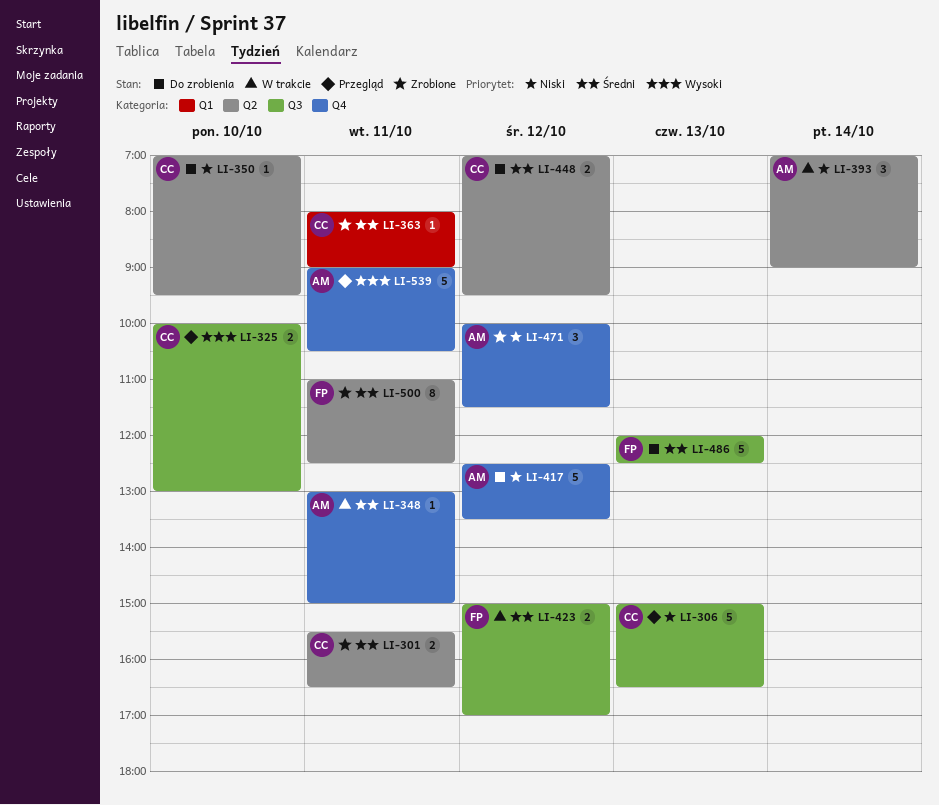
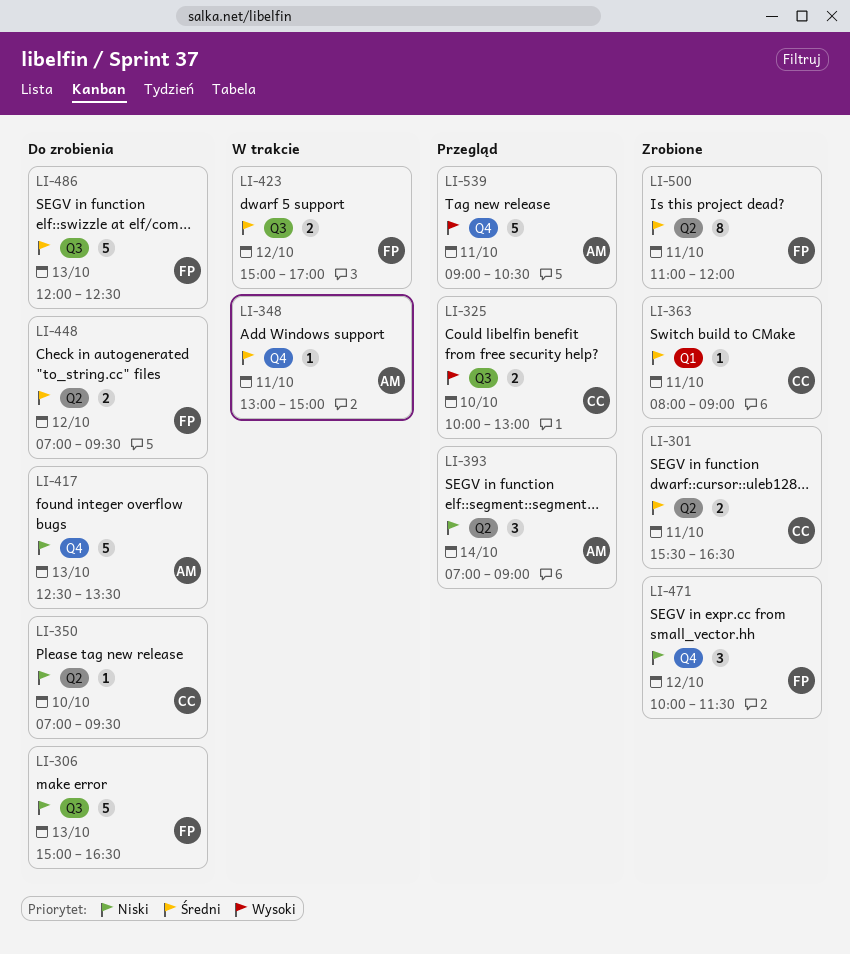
LI-306, status: Przegląd -> Do zrobienia
LI-306, owner: CC -> FP
LI-393, status: W trakcie -> Przegląd
LI-417, day: Oct 12 -> Oct 13
LI-448, owner: CC -> FP
LI-471, owner: AM -> FP
LI-500, ends: 12:30 -> 12:00

